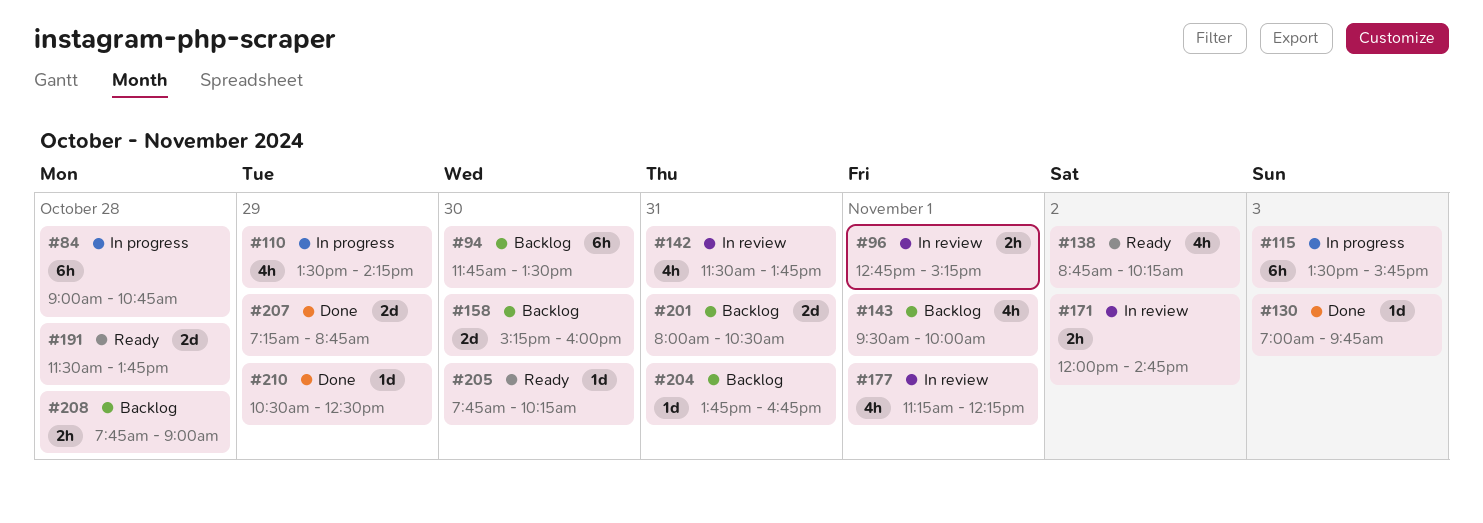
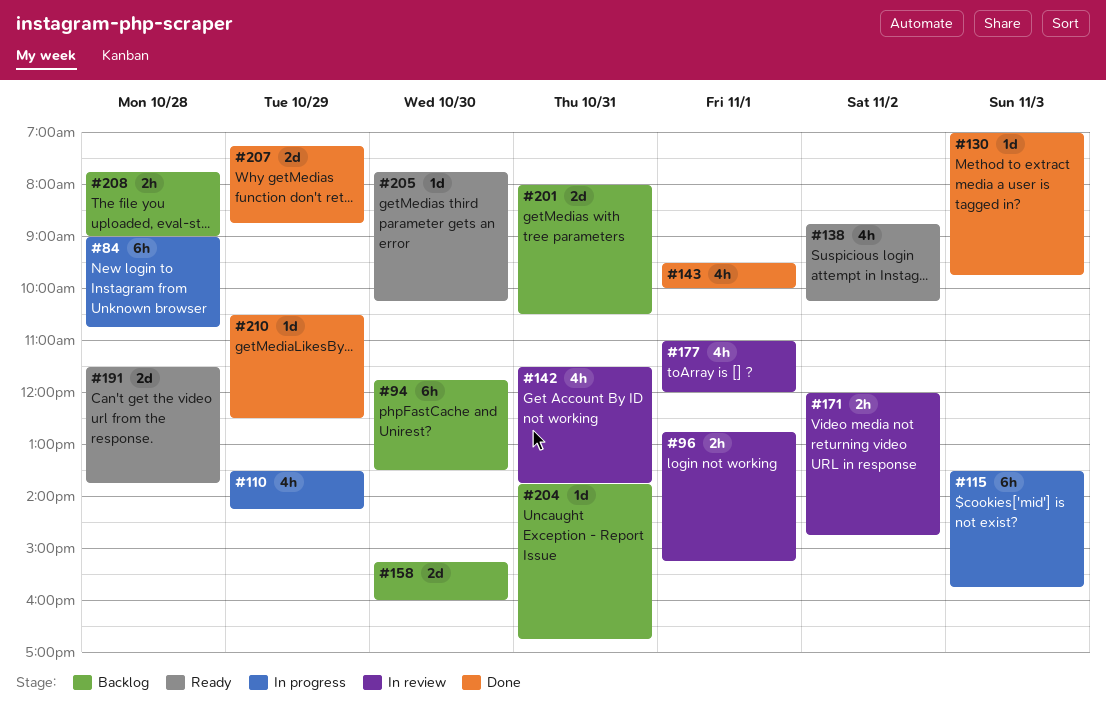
#143, status: Backlog -> Done
#177, begins: 11:15 -> 11:00
#177, ends: 12:15 -> 12:00

